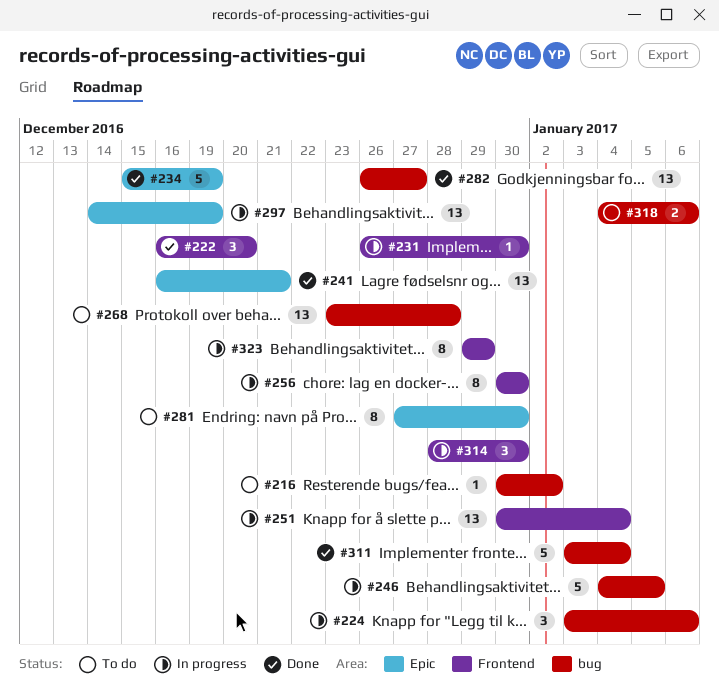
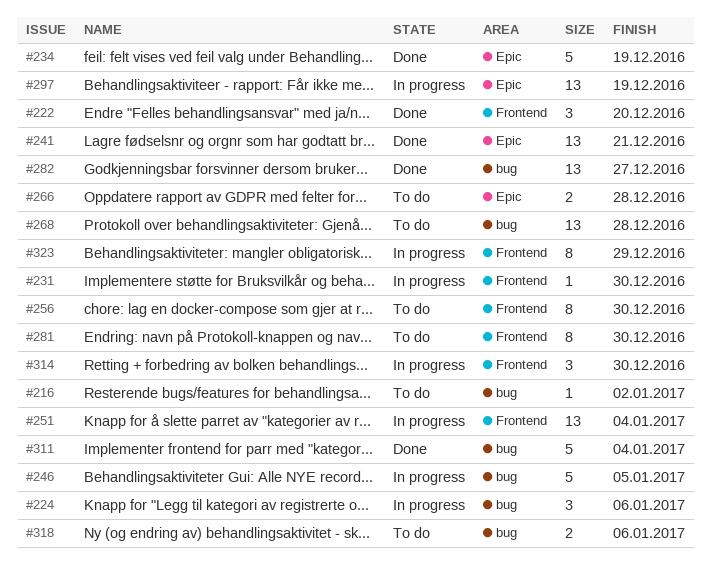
#256, status: In progress -> To do
#266: none -> present
#281, label: Epic -> Frontend

